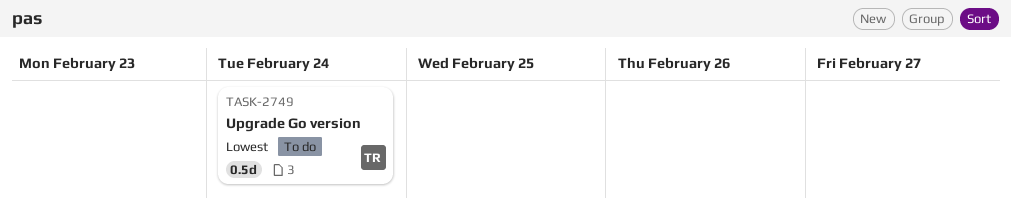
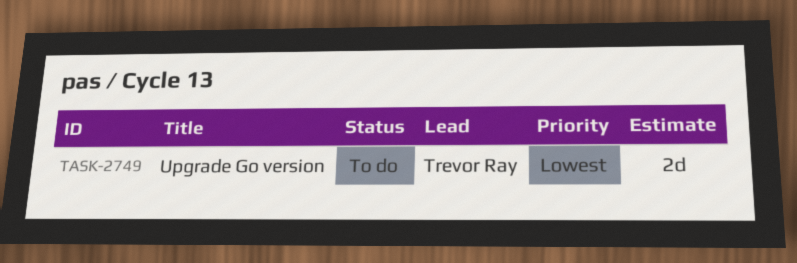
TASK-2749, estimate: 0.5d -> 2d

